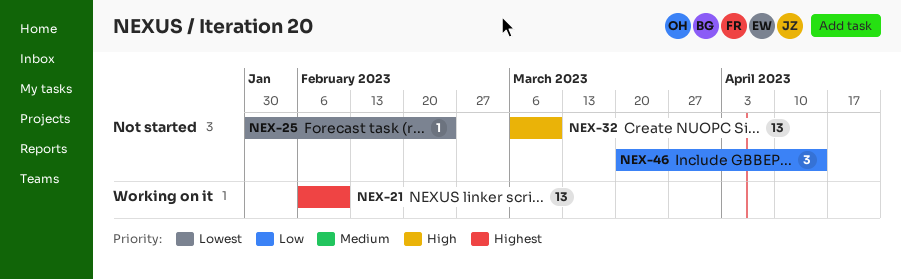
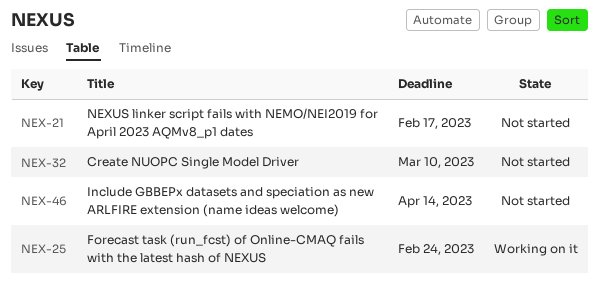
NEX-21, status: Working on it -> Not started
NEX-21, due: Feb 10 -> Feb 17
NEX-25, status: Not started -> Working on it

